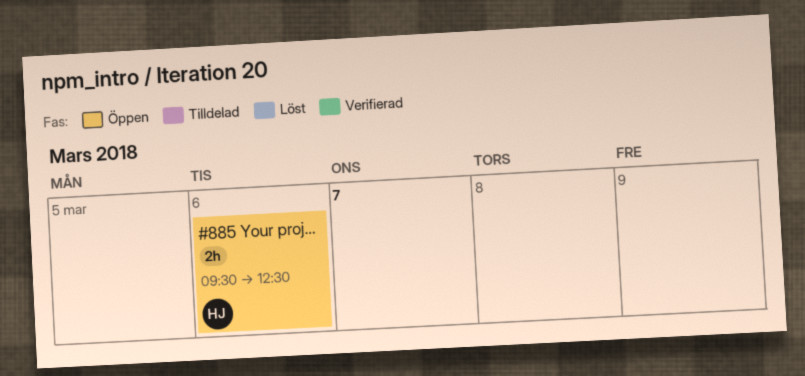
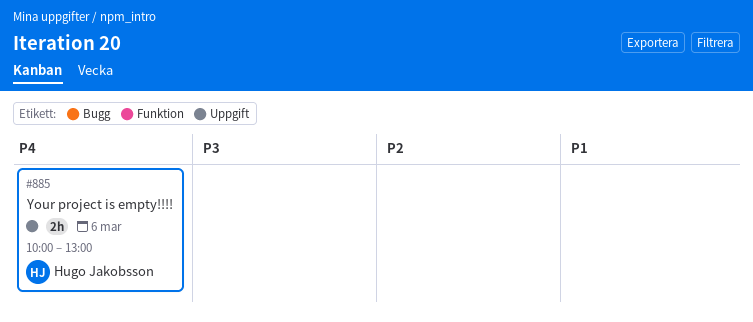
#885, begins: 09:30 -> 10:00
#885, ends: 12:30 -> 13:00

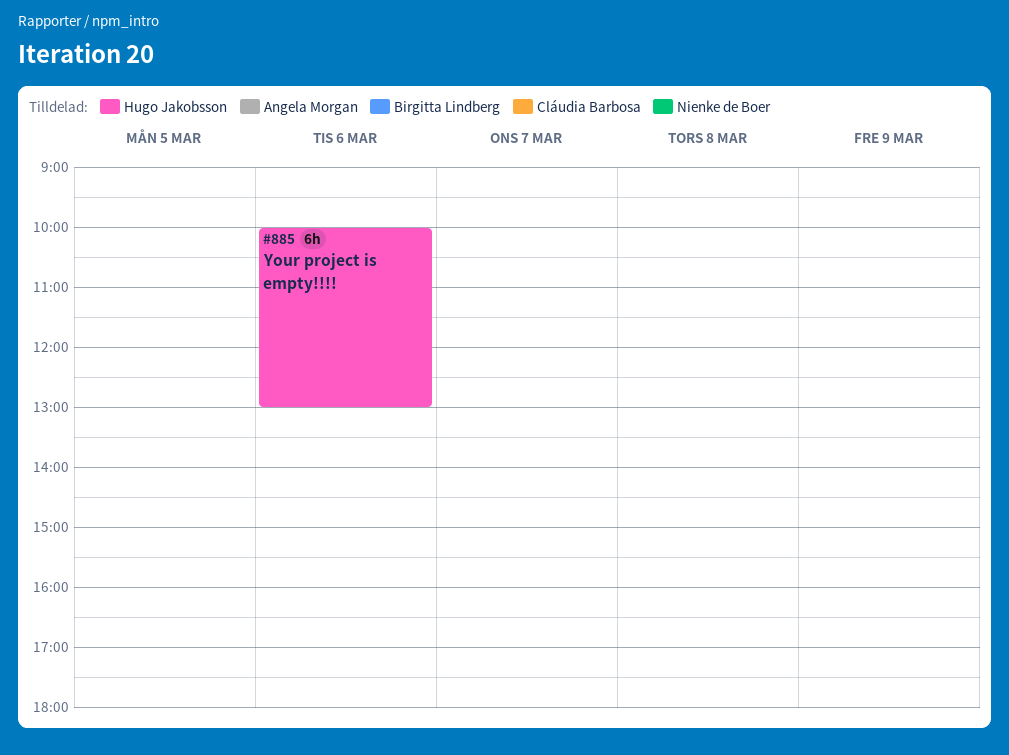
#885, estimate: 2h -> 6h

